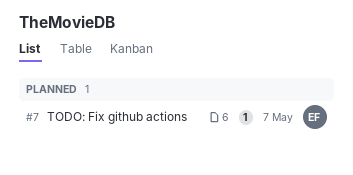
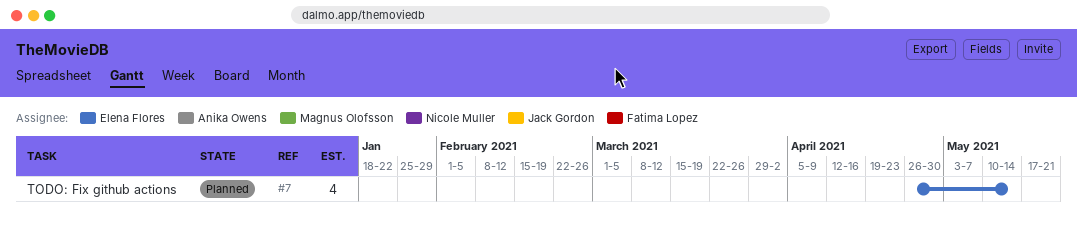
#7, estimate: 1 -> 4
#7, due: May 7 -> May 14

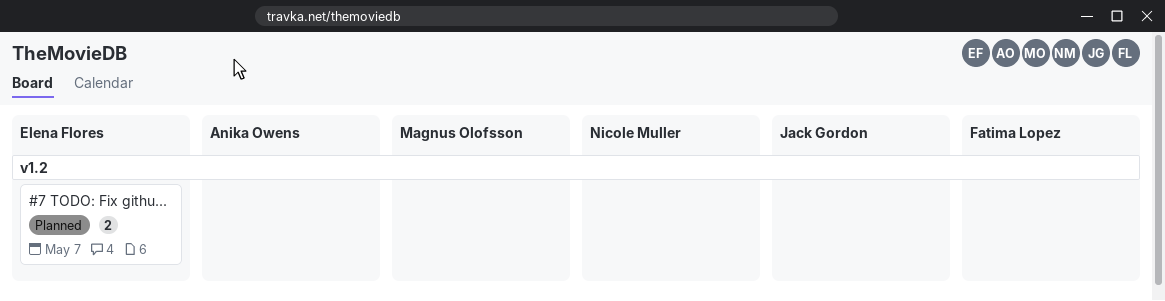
#7, estimate: 4 -> 2
#7, due: May 14 -> May 7

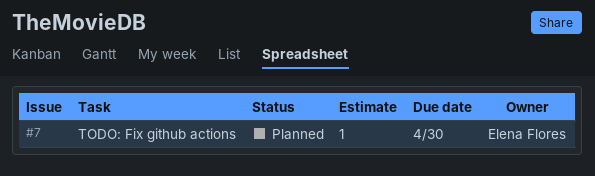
#7, estimate: 2 -> 1
#7, due: May 7 -> Apr 30

